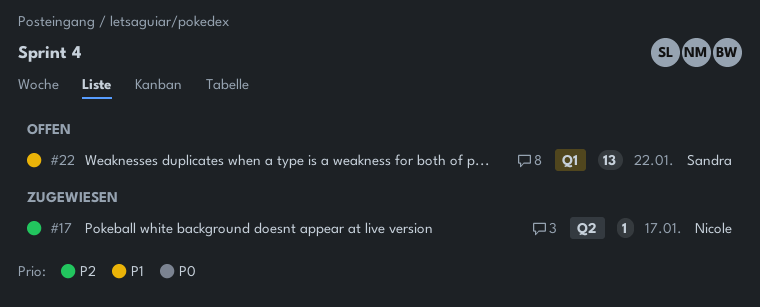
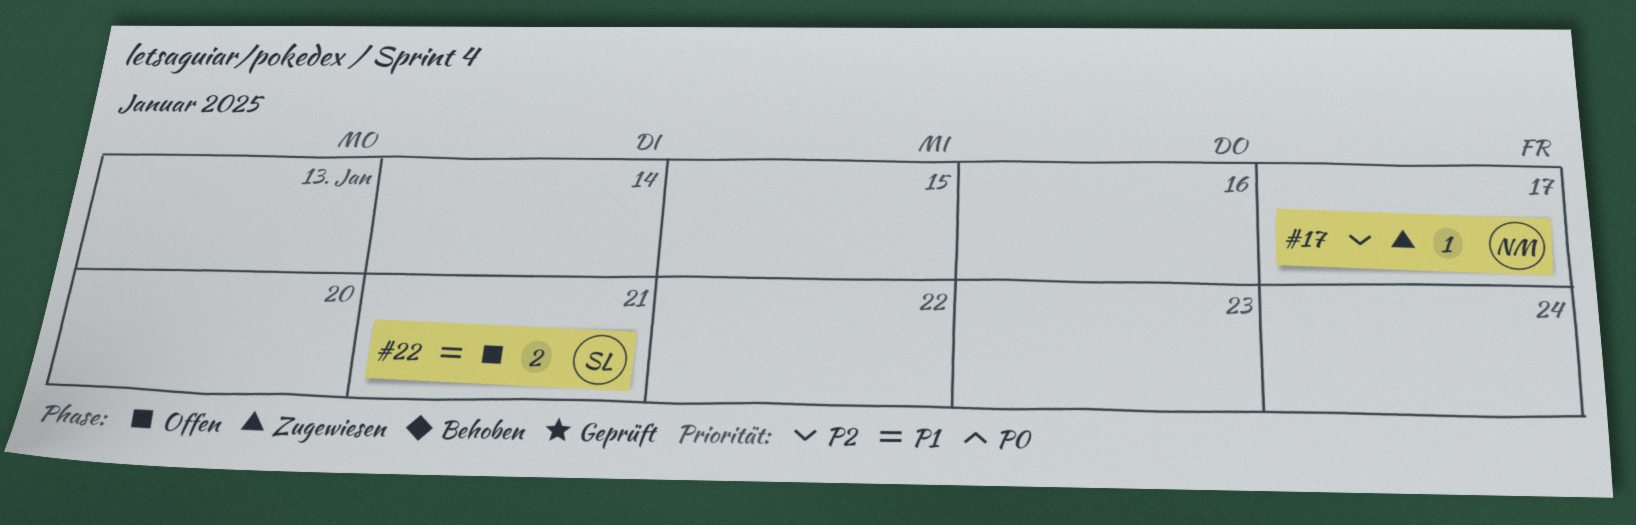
#22, estimate: 13 -> 2
#22, due: Jan 22 -> Jan 21

